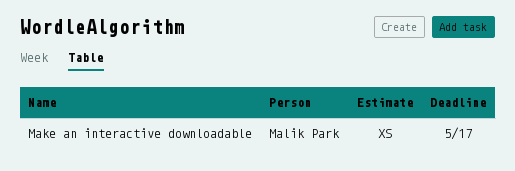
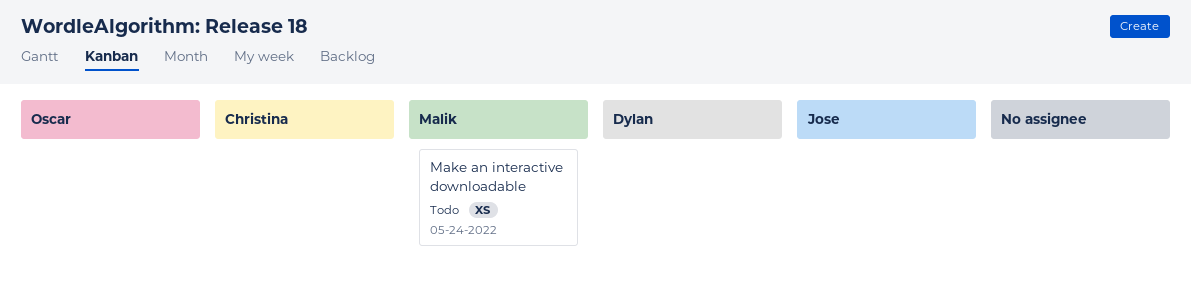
Make an interactive downloadable, due: May 17 -> May 24

